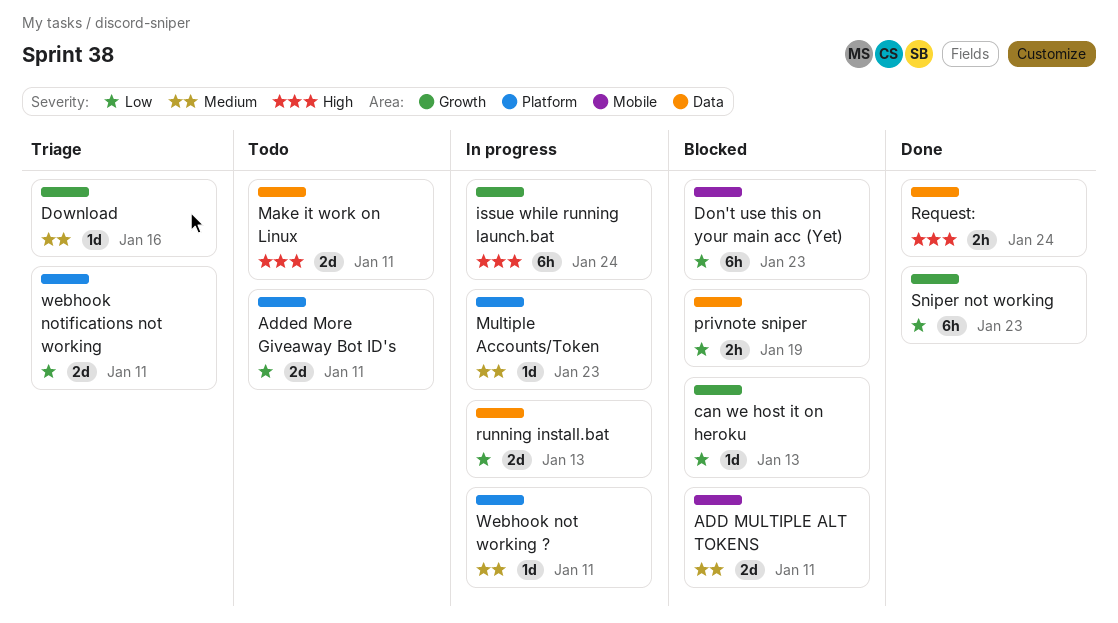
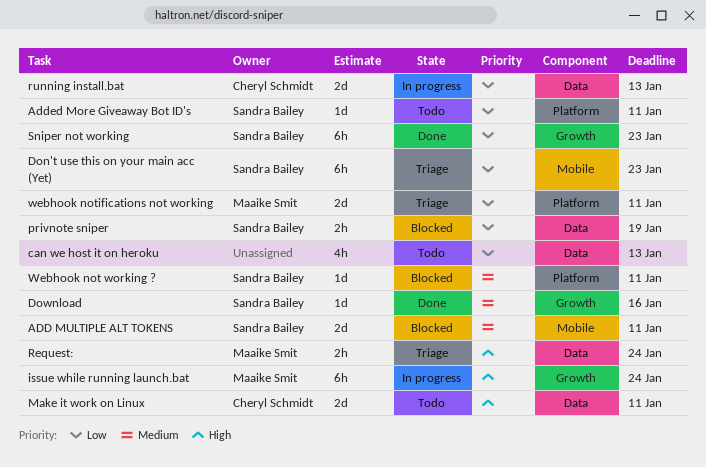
Added More Giveaway Bot ID's, estimate: 2d -> 1d
can we host it on heroku, status: Blocked -> Todo
can we host it on heroku, label: Growth -> Data
can we host it on heroku, estimate: 1d -> 4h
Don't use this on your main acc (Yet), status: Blocked -> Triage
Download, status: Triage -> Done
Multiple Accounts/Token: present -> none
Request:, status: Done -> Triage
Webhook not working ?, status: In progress -> Blocked

